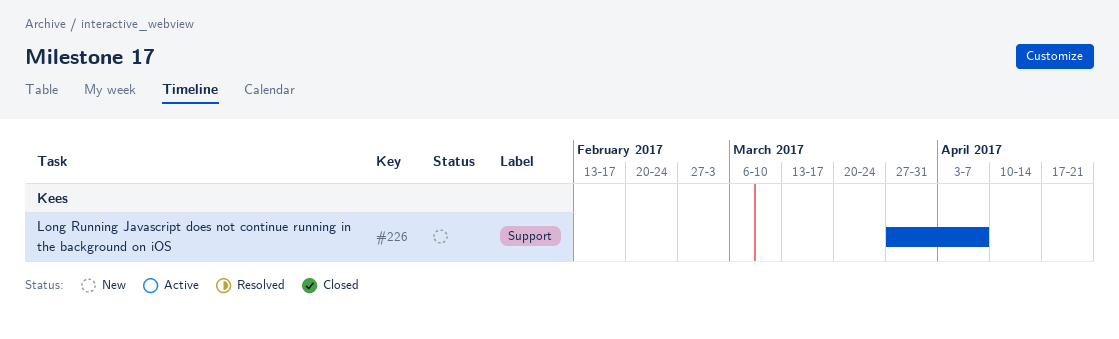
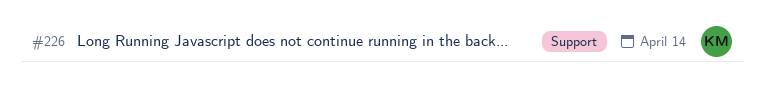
#226, due: Apr 7 -> Apr 14

